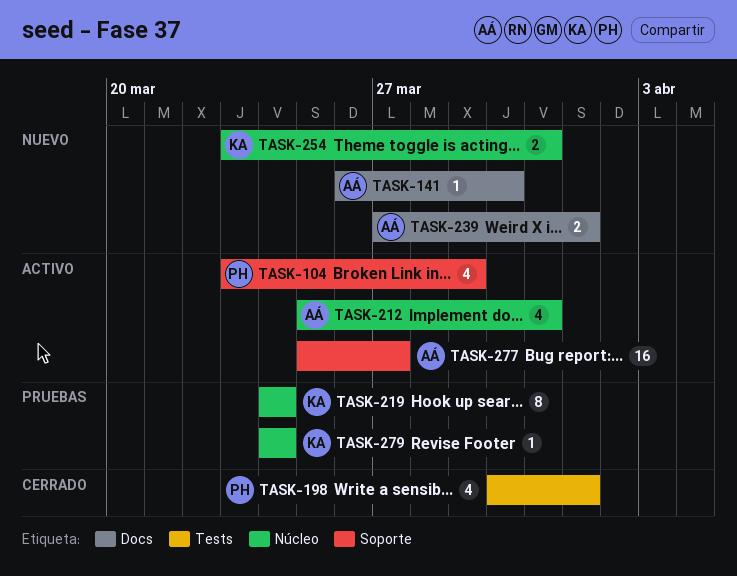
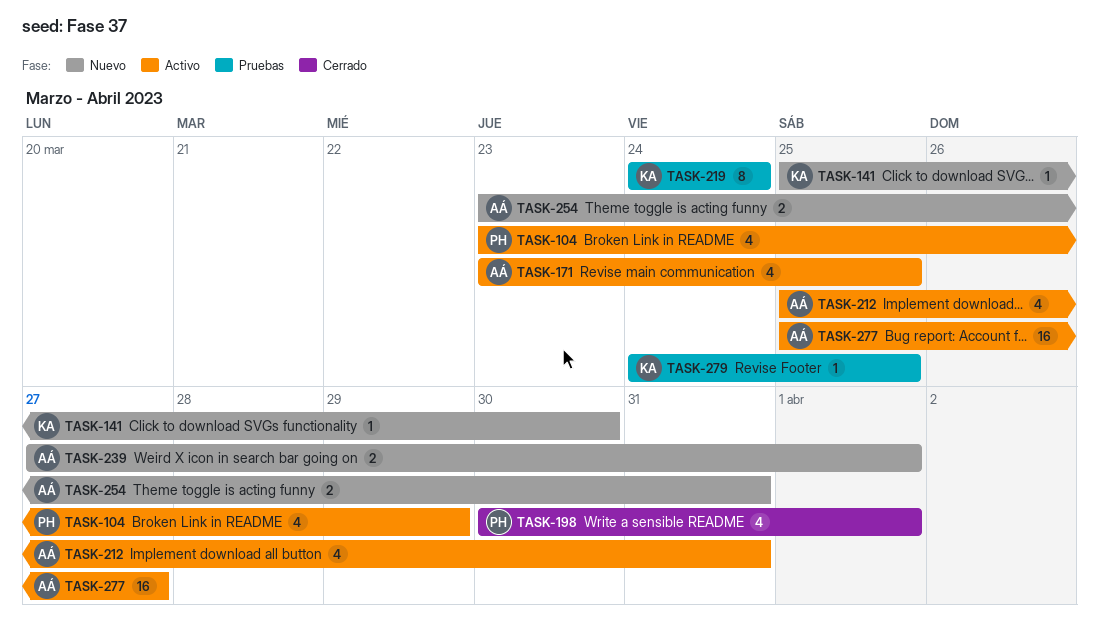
TASK-141, owner: AÁ -> KA
TASK-141, start: Mar 26 -> Mar 25
TASK-171: none -> present
TASK-254, owner: KA -> AÁ
TASK-279, due: Mar 24 -> Mar 25

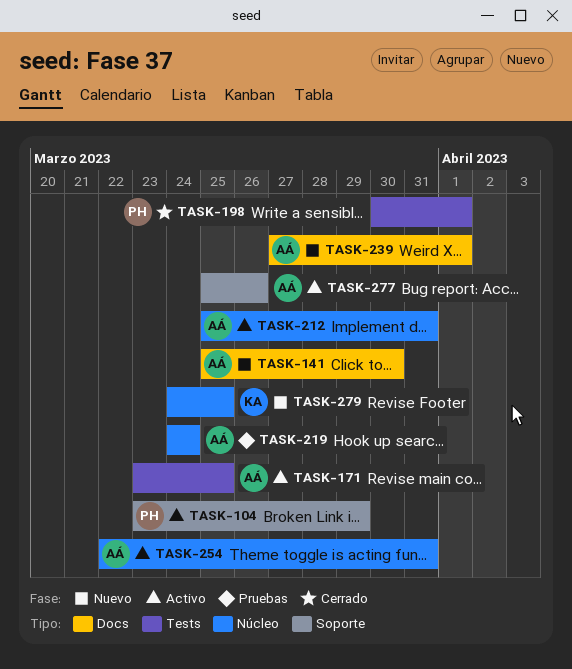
TASK-141, owner: KA -> AÁ
TASK-219, owner: KA -> AÁ
TASK-254, status: Nuevo -> Activo
TASK-254, start: Mar 23 -> Mar 22
TASK-277, due: Mar 27 -> Mar 26
TASK-279, status: Pruebas -> Nuevo

